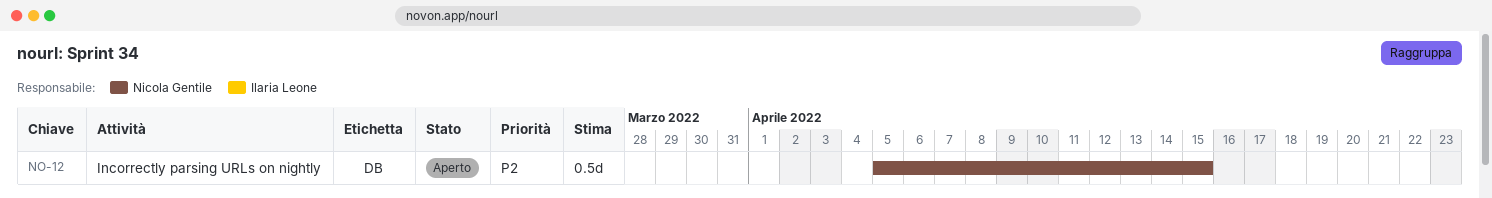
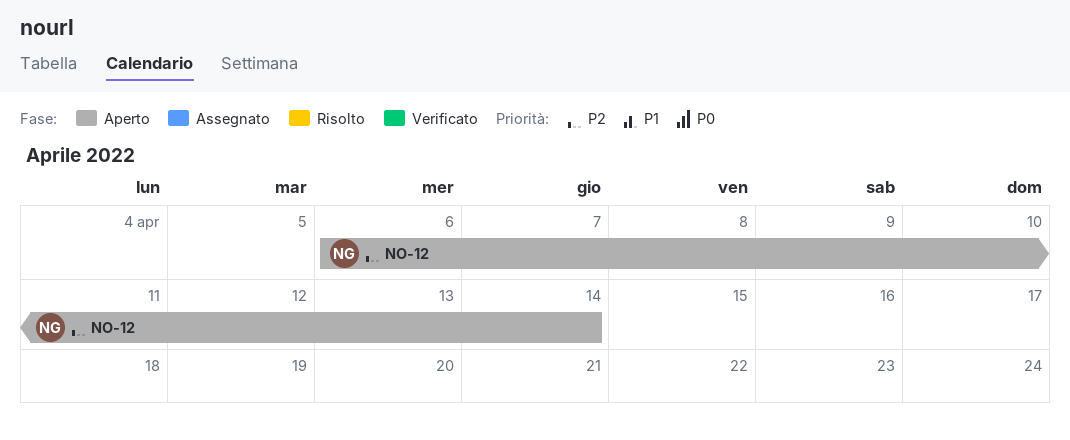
NO-12, start: Apr 5 -> Apr 6
NO-12, due: Apr 15 -> Apr 14

